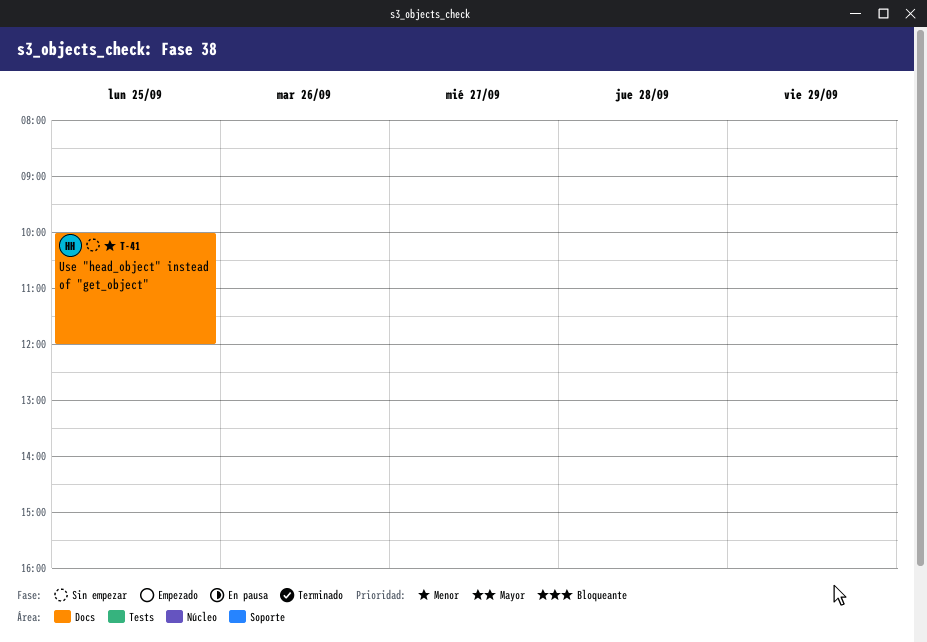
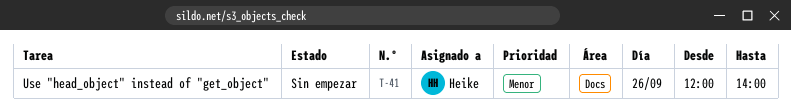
T-41, day: Sep 25 -> Sep 26
T-41, begins: 10:00 -> 12:00
T-41, ends: 12:00 -> 14:00

